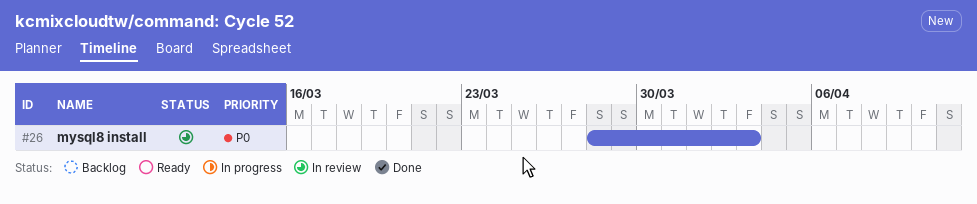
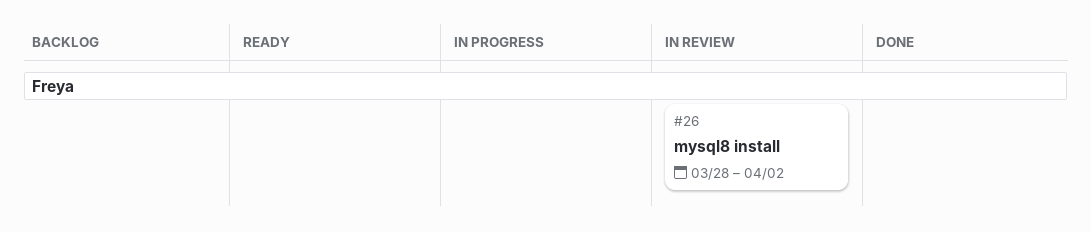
#26, due: Apr 3 -> Apr 2

